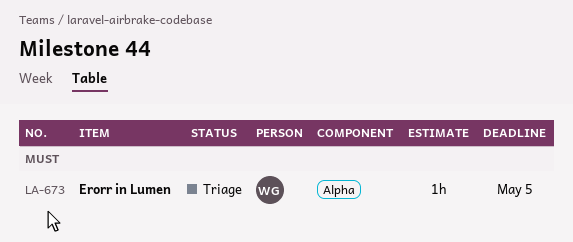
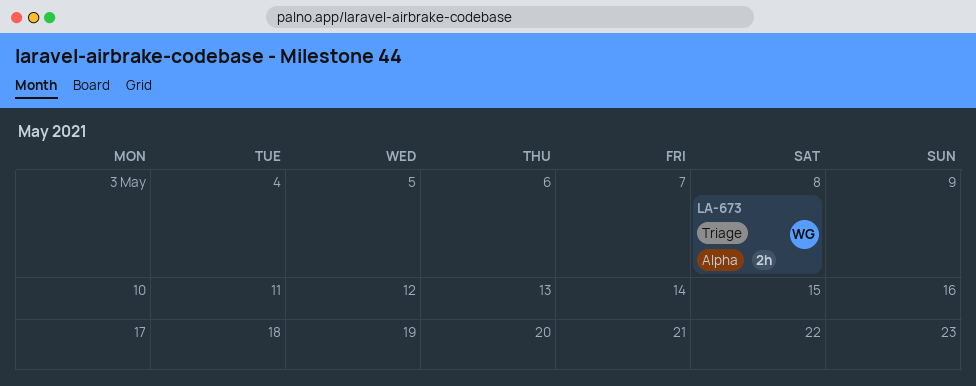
LA-673, estimate: 1h -> 2h
LA-673, due: May 5 -> May 8

